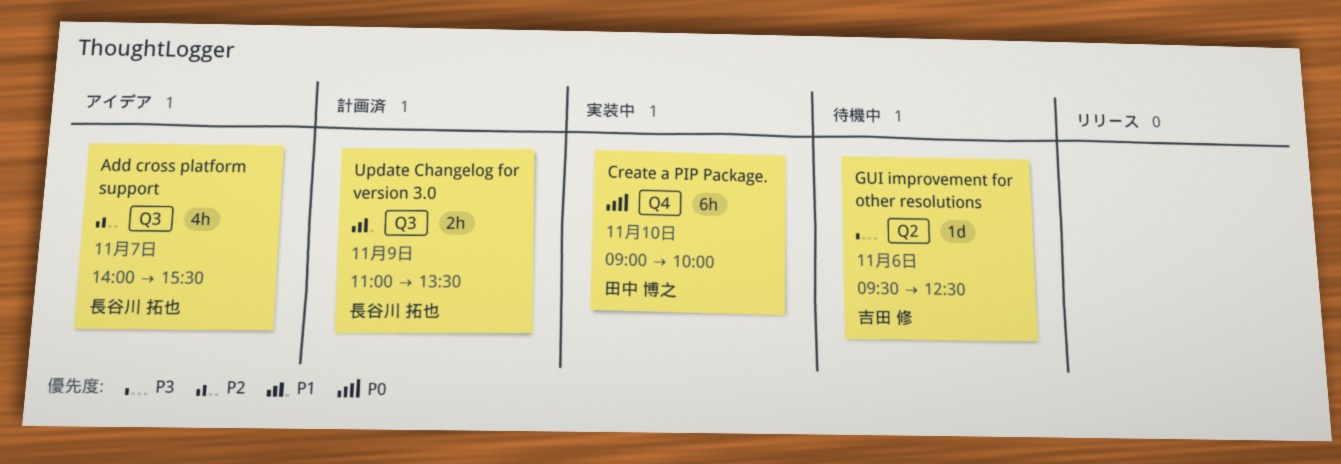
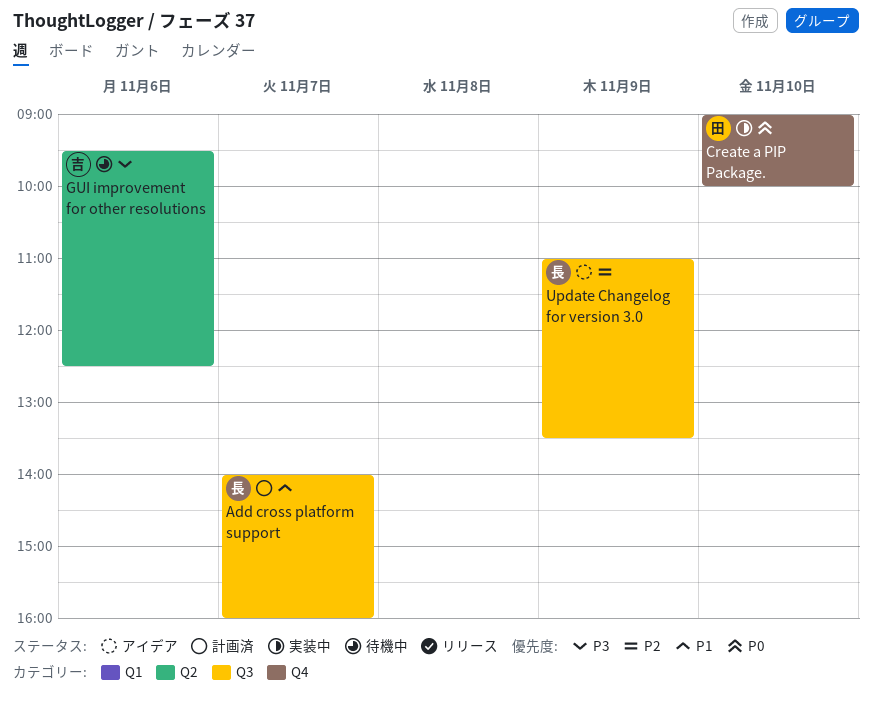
Add cross platform support, status: アイデア -> 計画済
Add cross platform support, priority: P2 -> P1
Add cross platform support, ends: 15:30 -> 16:00
Update Changelog for version 3.0, status: 計画済 -> アイデア
Update Changelog for version 3.0, priority: P1 -> P2

